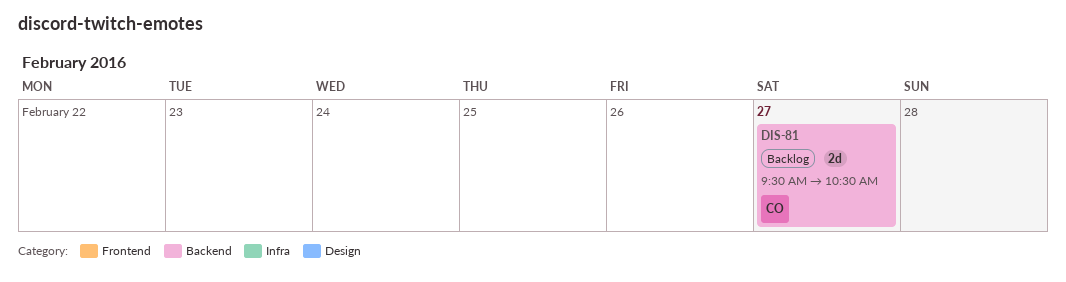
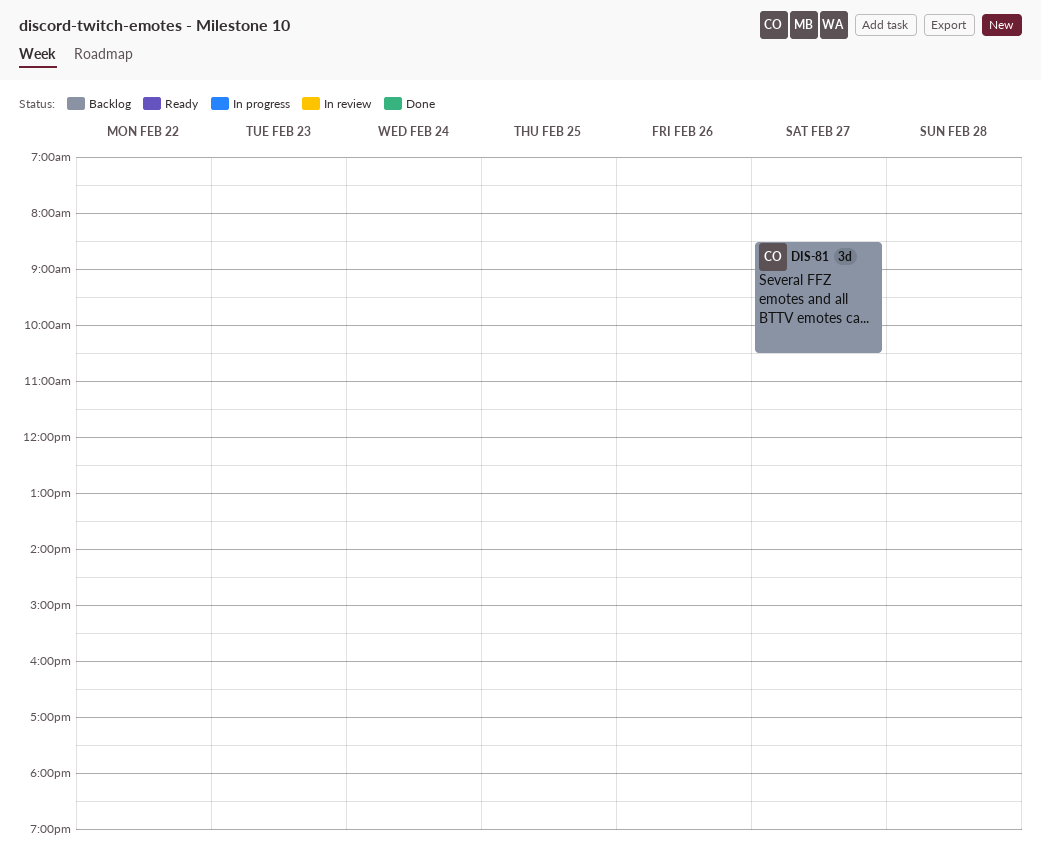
DIS-81, estimate: 2d -> 3d
DIS-81, begins: 09:30 -> 08:30

